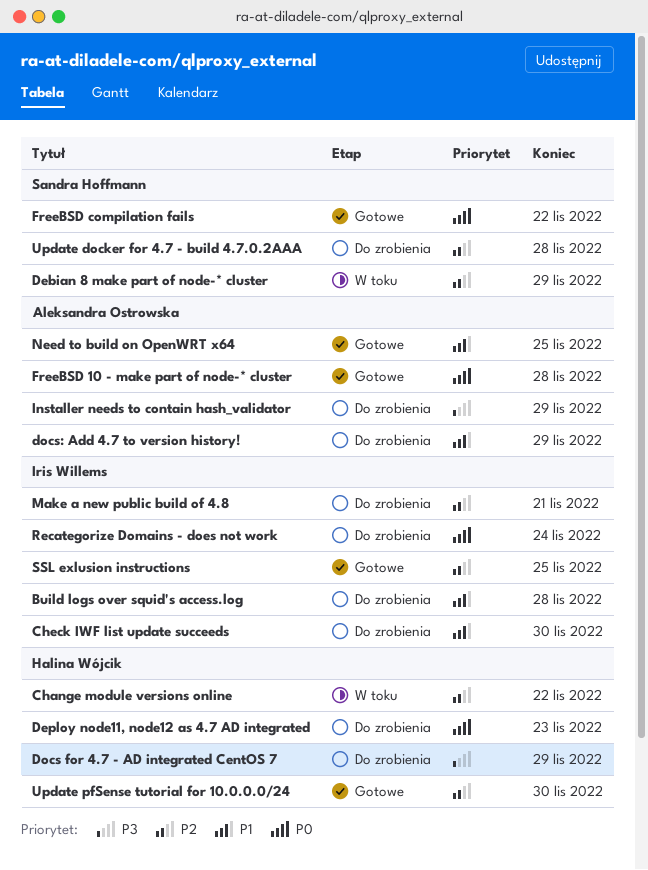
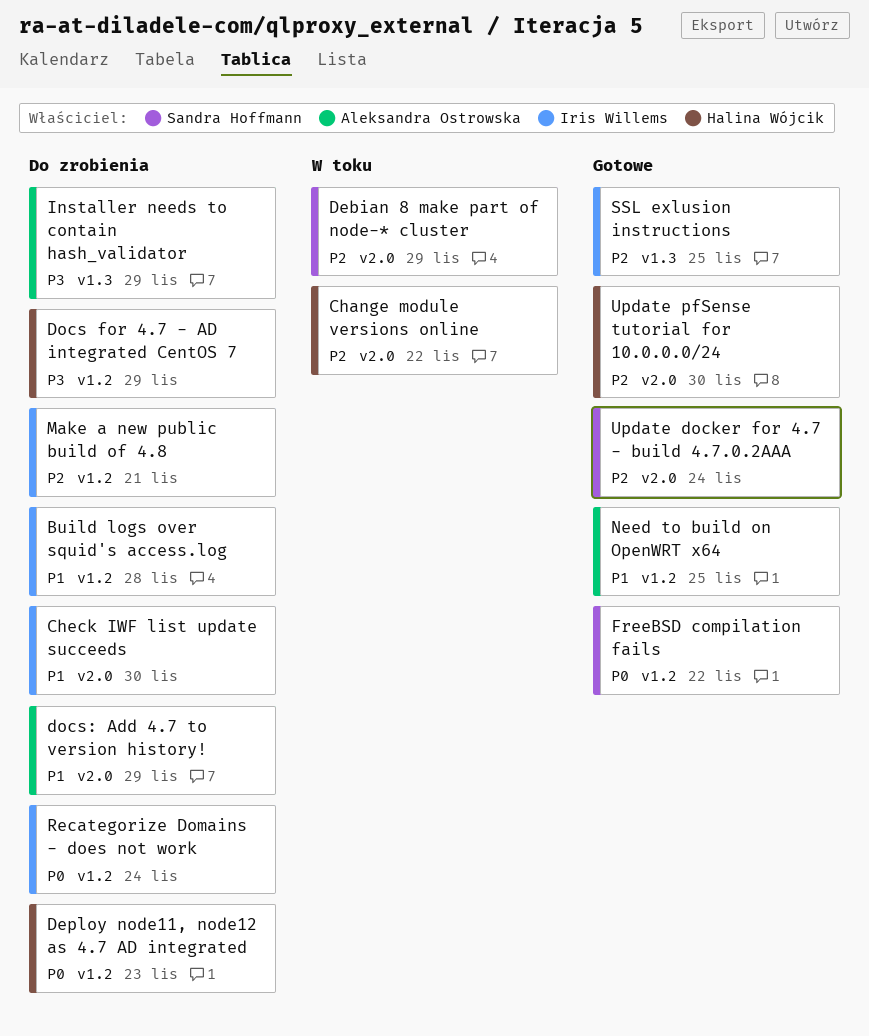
FreeBSD 10 - make part of node-* cluster: present -> none
Update docker for 4.7 - build 4.7.0.2AAA, status: Do zrobienia -> Gotowe
Update docker for 4.7 - build 4.7.0.2AAA, due: Nov 28 -> Nov 24

